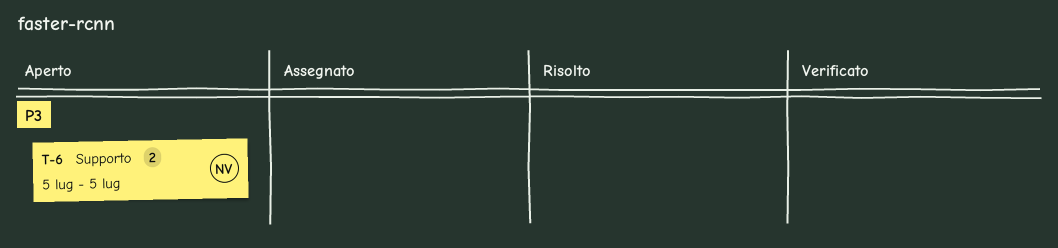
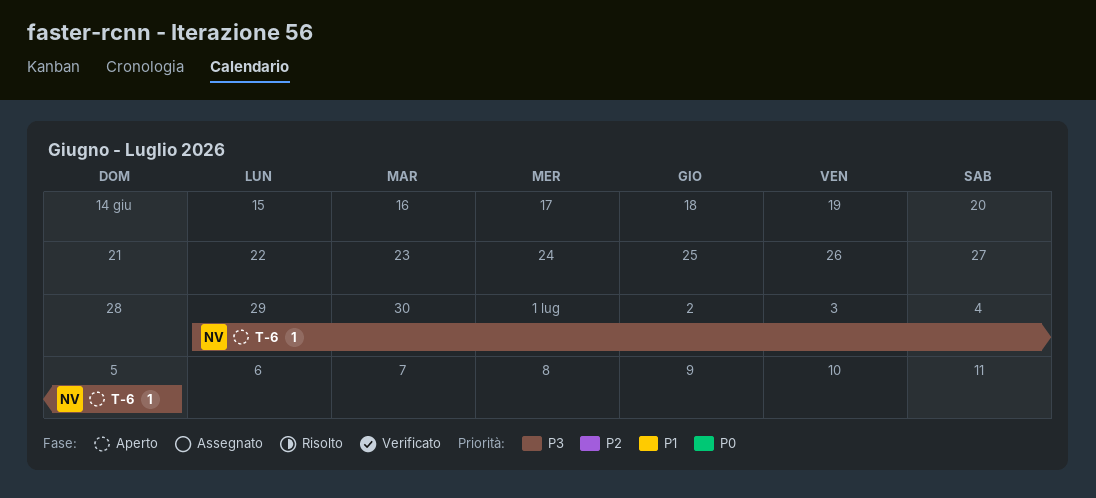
T-6, estimate: 2 -> 1
T-6, start: Jul 5 -> Jun 29

